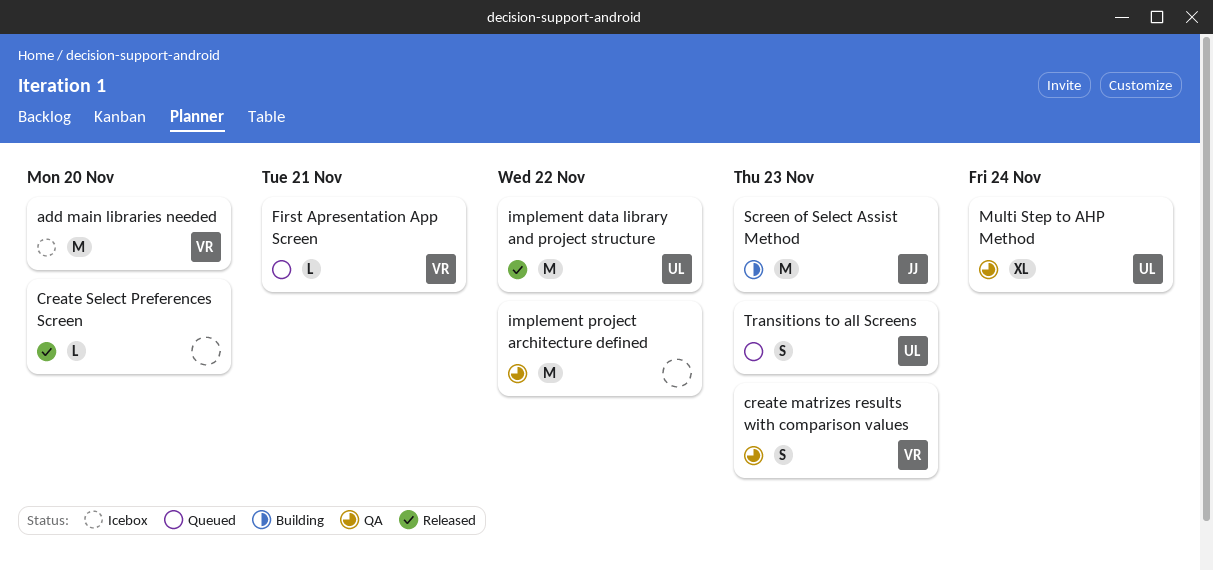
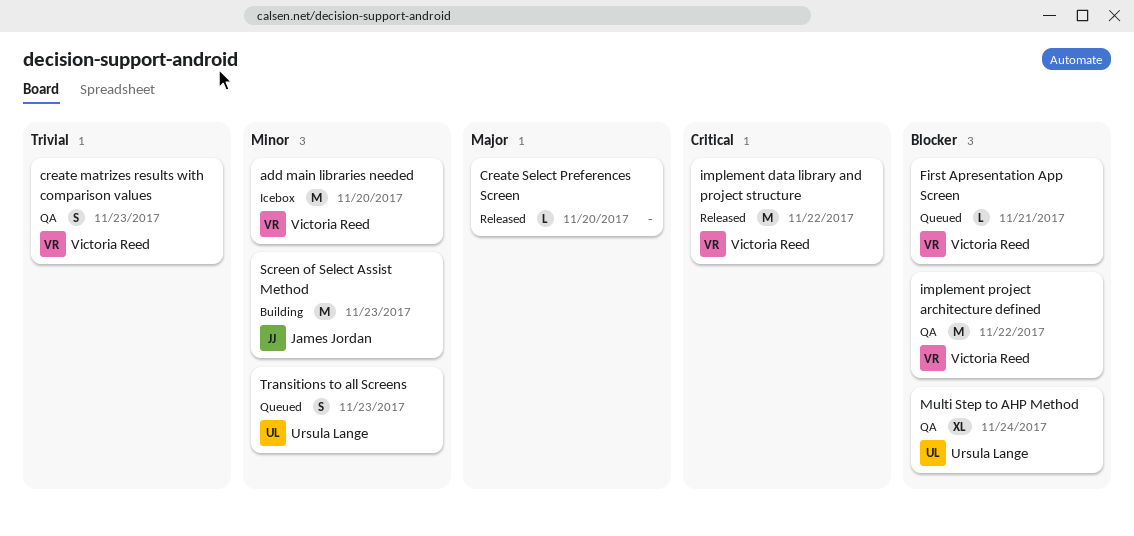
implement data library and project structure, owner: Ursula Lange -> Victoria Reed
implement project architecture defined, owner: none -> Victoria Reed

